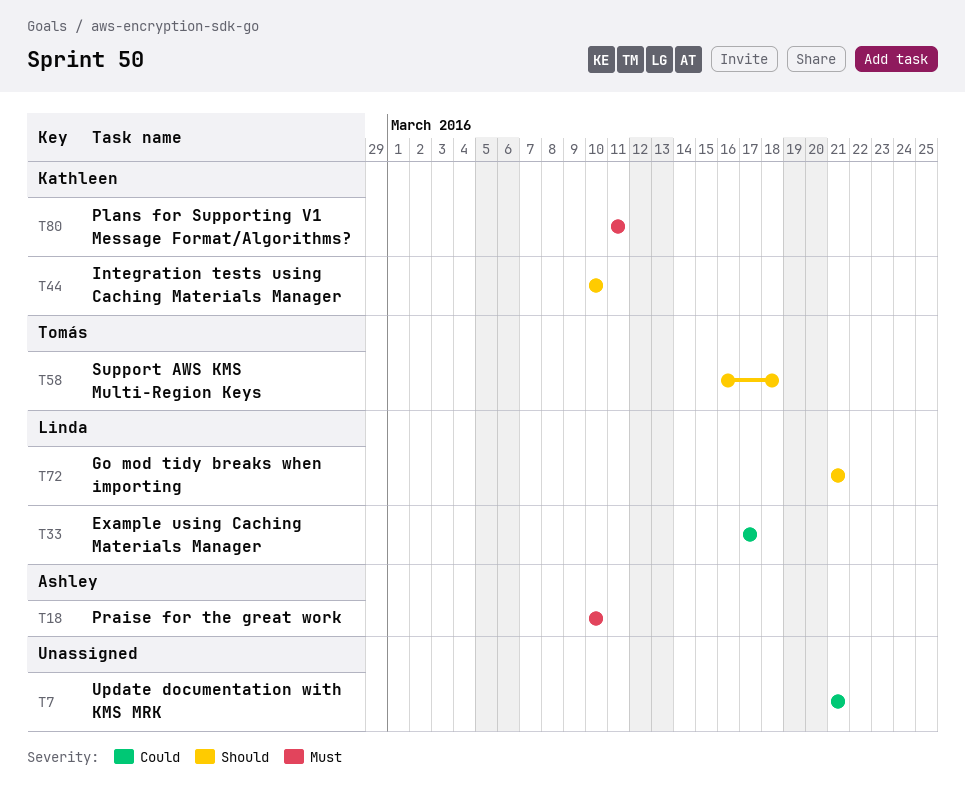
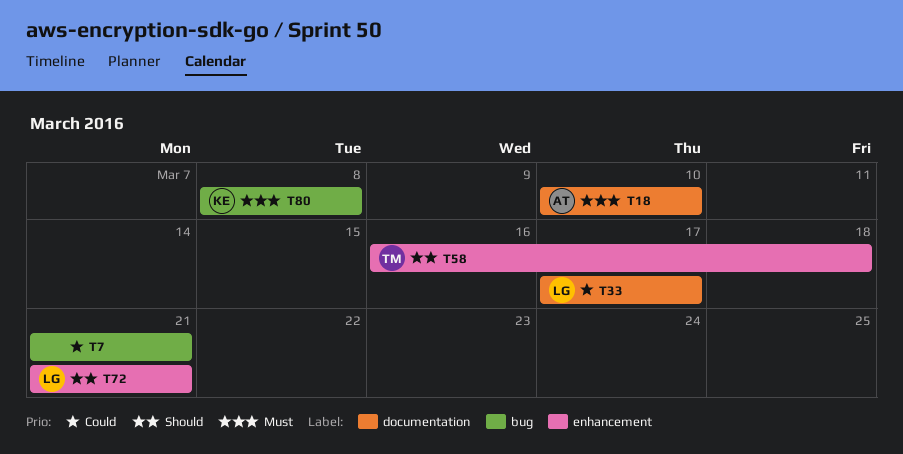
T44: present -> none
T80, start: Mar 11 -> Mar 8
T80, due: Mar 11 -> Mar 8

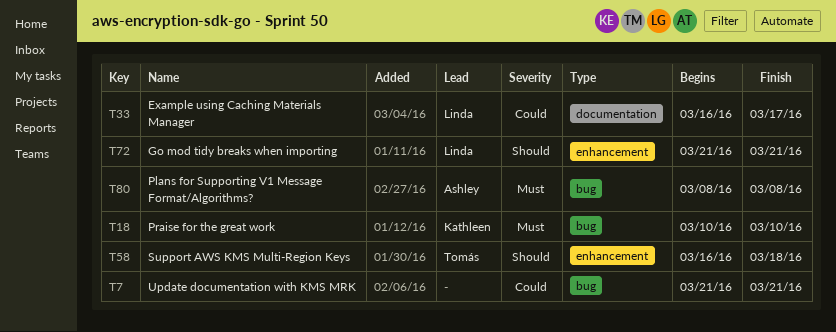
T18, owner: Ashley -> Kathleen
T18, label: documentation -> bug
T33, start: Mar 17 -> Mar 16
T80, owner: Kathleen -> Ashley

